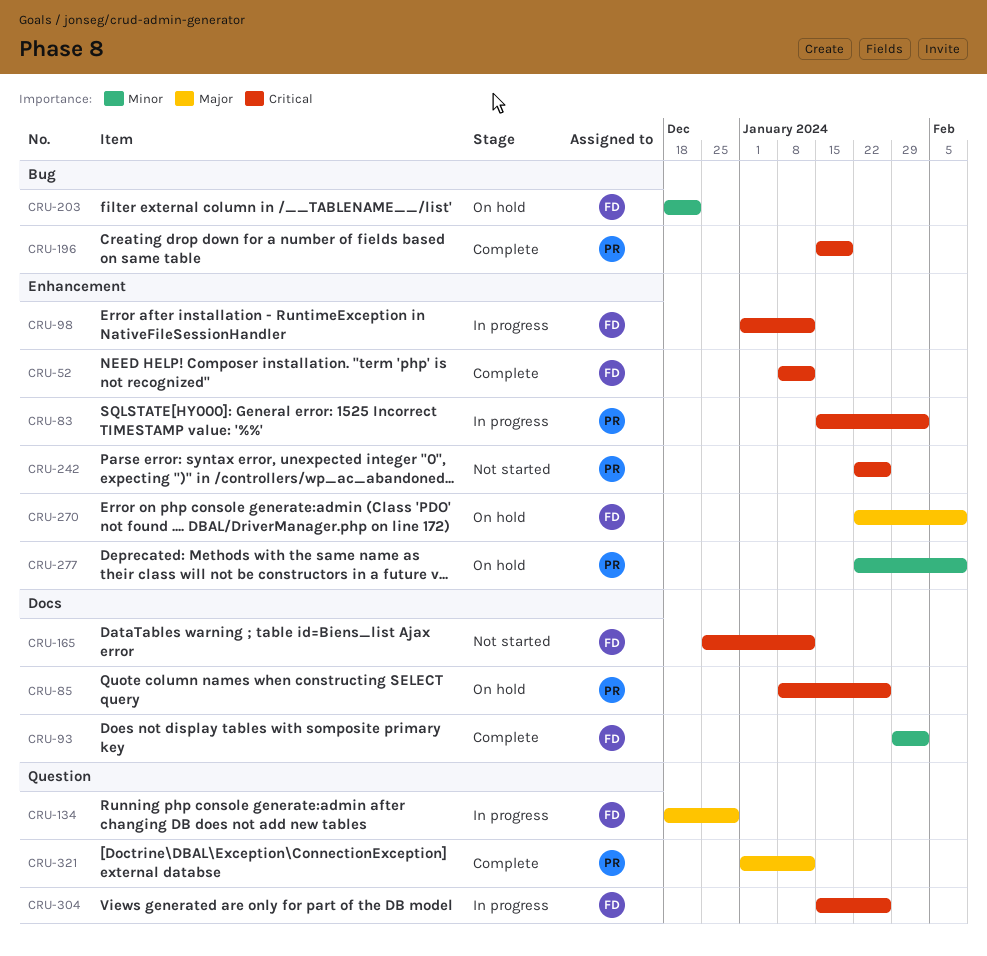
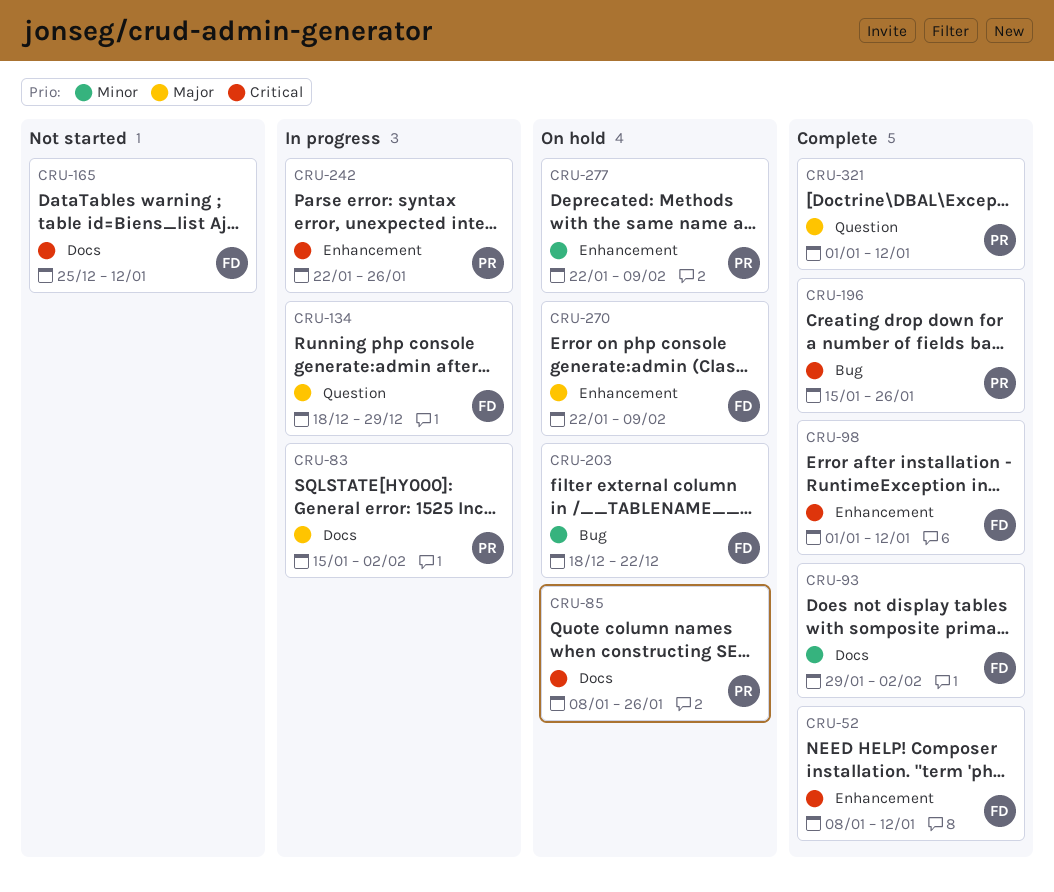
CRU-83, priority: Critical -> Major
CRU-83, label: Enhancement -> Docs
CRU-98, status: In progress -> Complete
CRU-196, due: Jan 19 -> Jan 26
CRU-242, status: Not started -> In progress
CRU-304: present -> none

